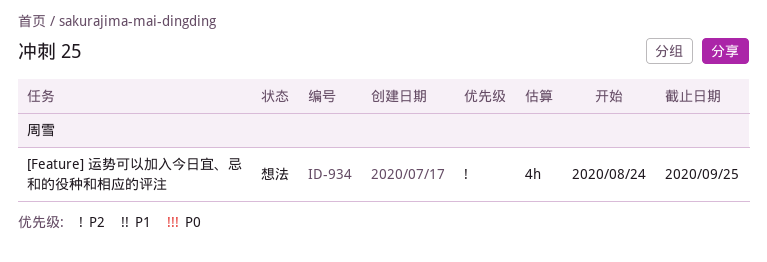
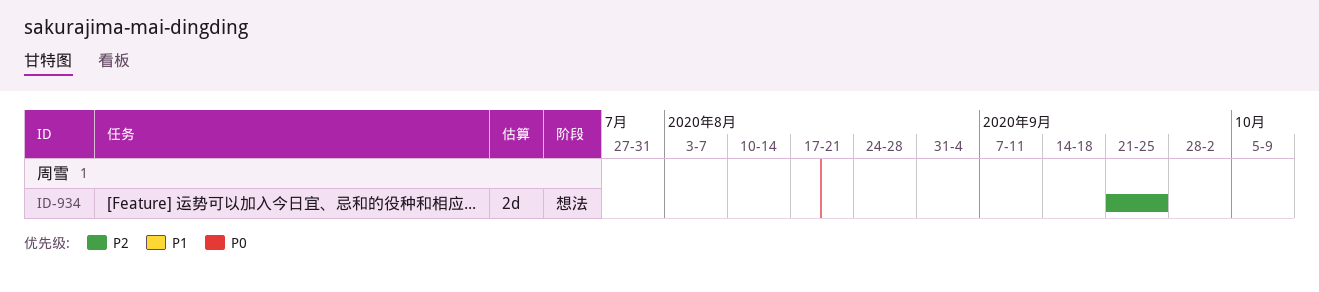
ID-934, estimate: 4h -> 2d
ID-934, start: Aug 24 -> Sep 21

